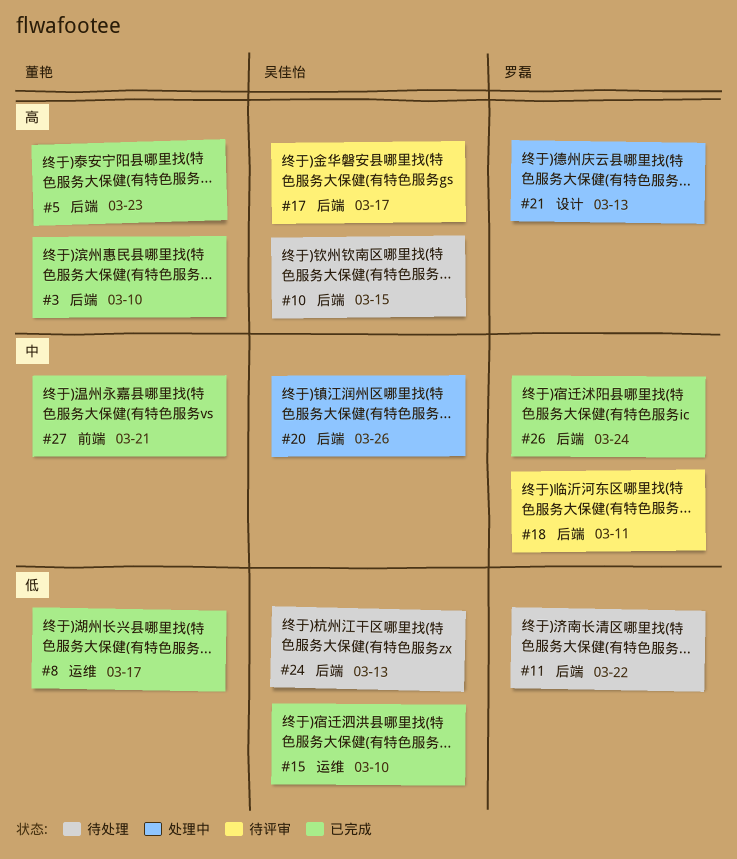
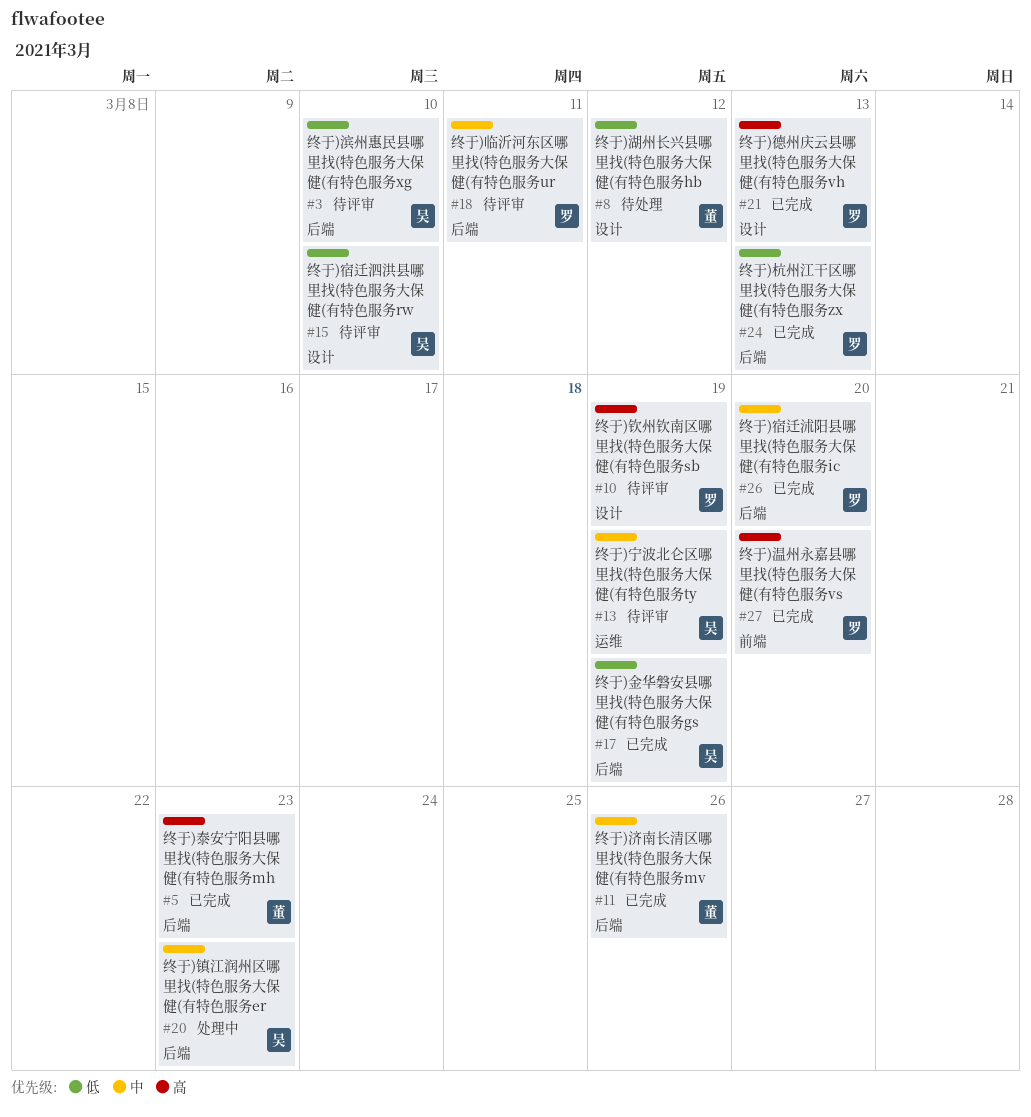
#3, status: 已完成 -> 待评审
#3, owner: 董艳 -> 吴佳怡
#3, priority: 高 -> 低
#8, status: 已完成 -> 待处理
#8, label: 运维 -> 设计
#8, due: Mar 17 -> Mar 12
#10, status: 待处理 -> 待评审
#10, owner: 吴佳怡 -> 罗磊
#10, label: 后端 -> 设计
#10, due: Mar 15 -> Mar 19
#11, status: 待处理 -> 已完成
#11, owner: 罗磊 -> 董艳
#11, priority: 低 -> 中
#11, due: Mar 22 -> Mar 26
#13: none -> present
#15, status: 已完成 -> 待评审
#15, label: 运维 -> 设计
#17, status: 待评审 -> 已完成
#17, priority: 高 -> 低
#17, due: Mar 17 -> Mar 19
#20, due: Mar 26 -> Mar 23
#21, status: 处理中 -> 已完成
#24, status: 待处理 -> 已完成
#24, owner: 吴佳怡 -> 罗磊
#26, due: Mar 24 -> Mar 20
#27, owner: 董艳 -> 罗磊
#27, priority: 中 -> 高
#27, due: Mar 21 -> Mar 20

